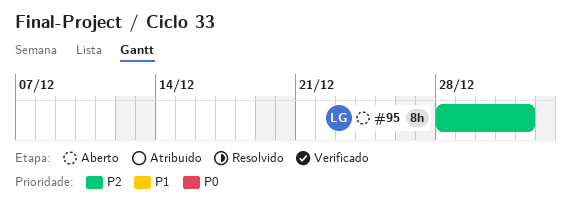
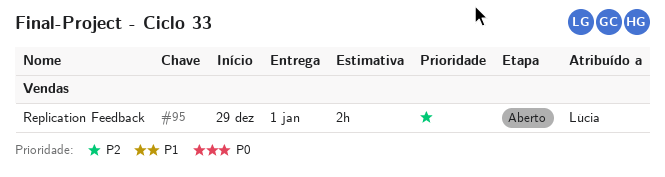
#95, estimate: 8h -> 2h
#95, start: Dec 28 -> Dec 29

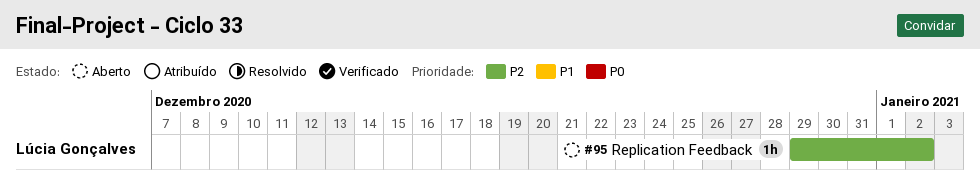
#95, estimate: 2h -> 1h
#95, due: Jan 1 -> Jan 2

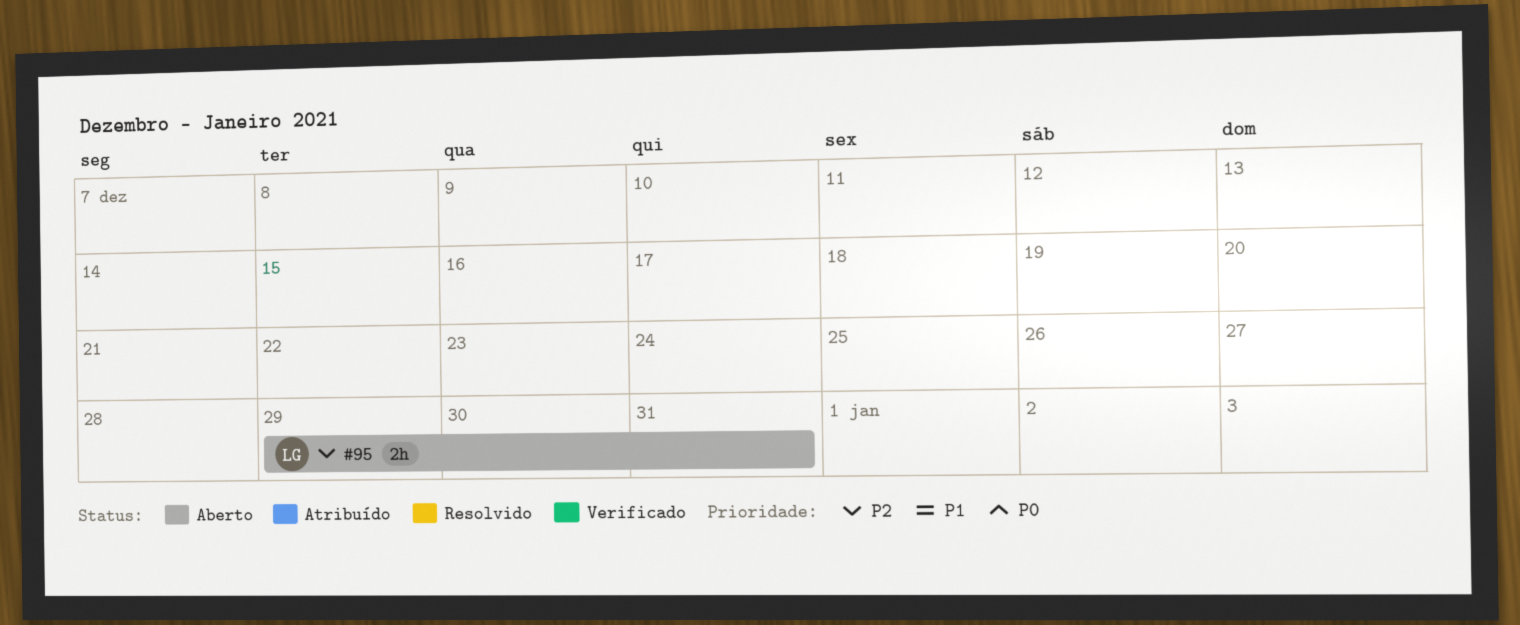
#95, estimate: 1h -> 2h
#95, due: Jan 2 -> Dec 31

